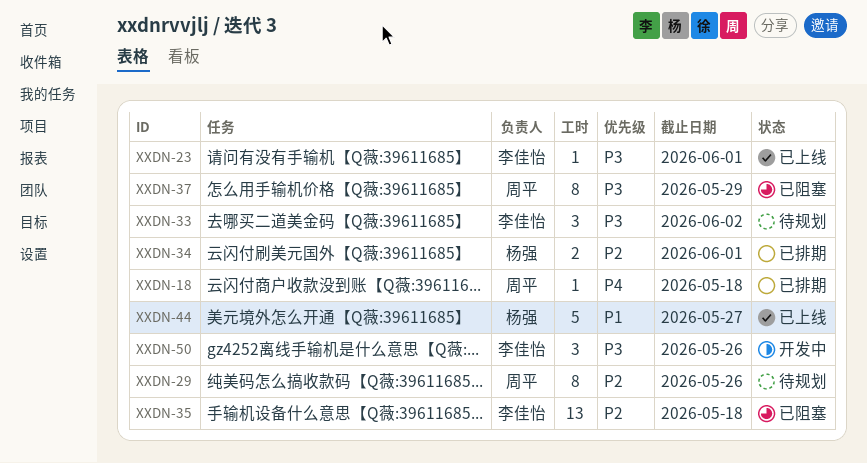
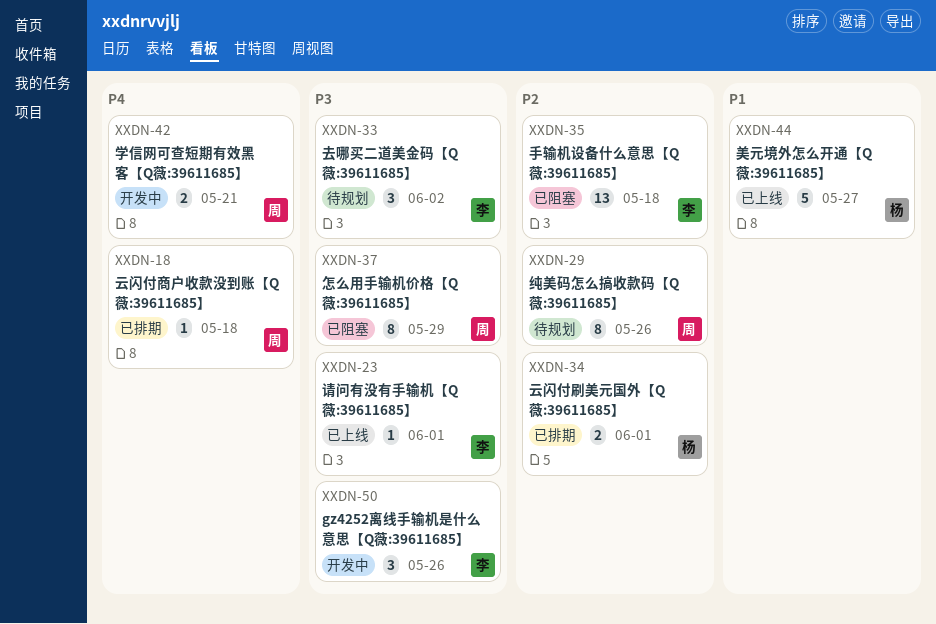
XXDN-42: none -> present

